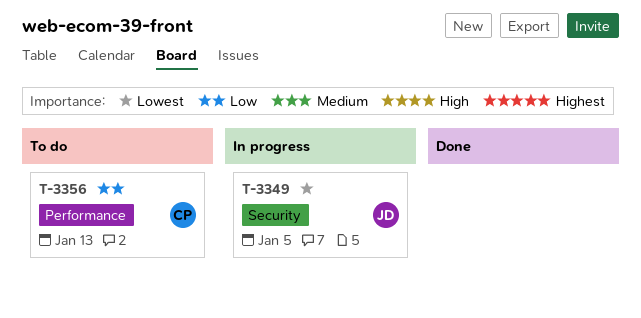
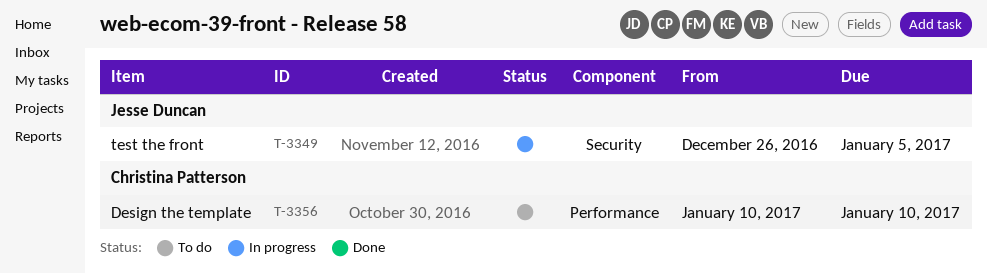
T-3356, due: Jan 13 -> Jan 10

